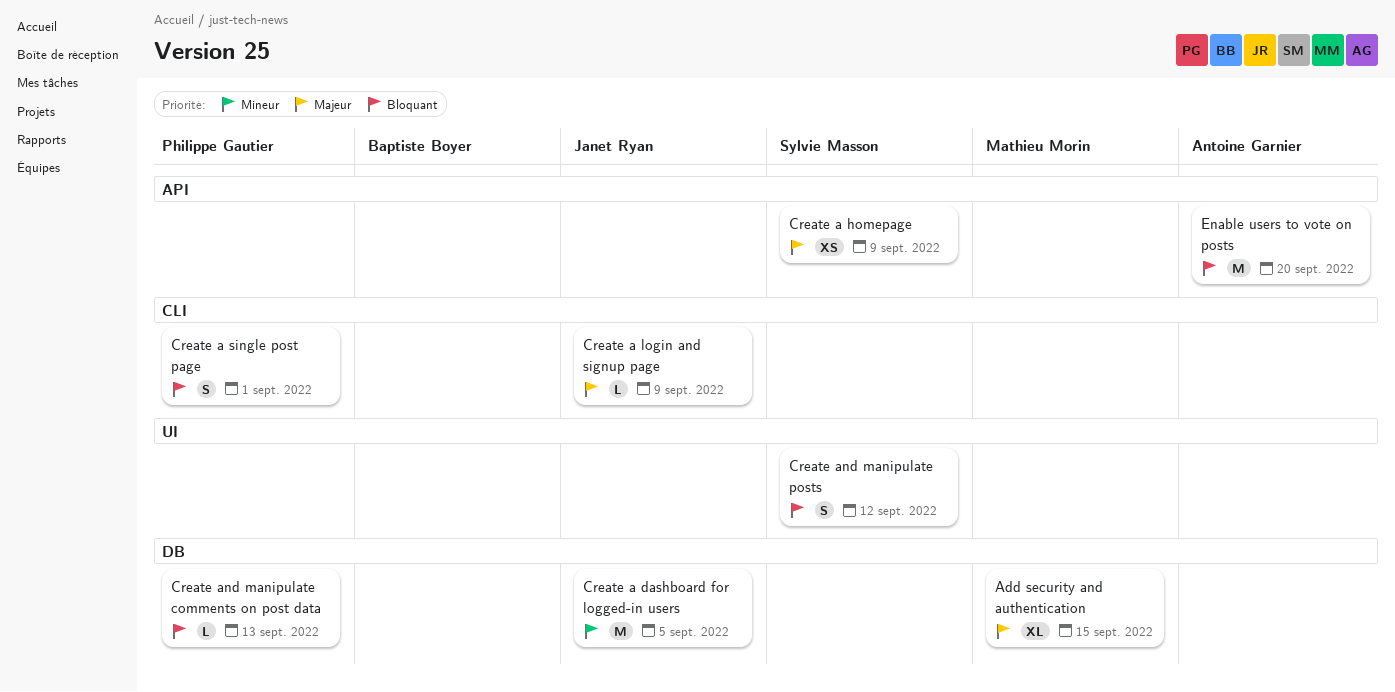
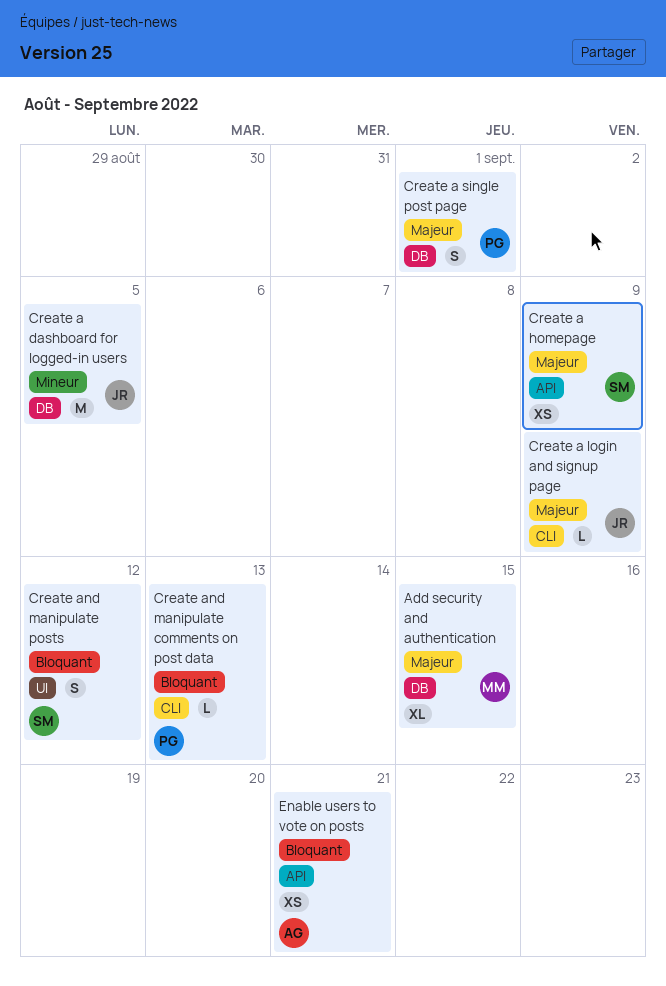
Create a single post page, priority: Bloquant -> Majeur
Create a single post page, label: CLI -> DB
Create and manipulate comments on post data, label: DB -> CLI
Enable users to vote on posts, estimate: M -> XS
Enable users to vote on posts, due: Sep 20 -> Sep 21

